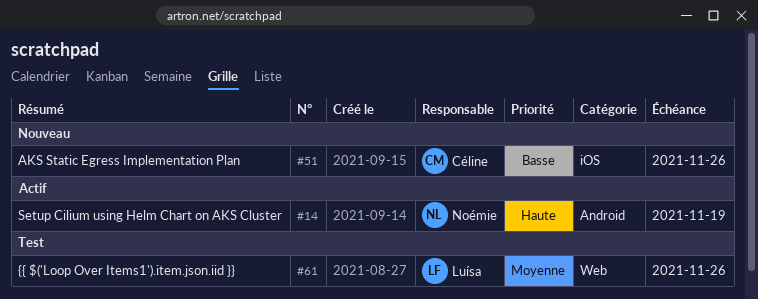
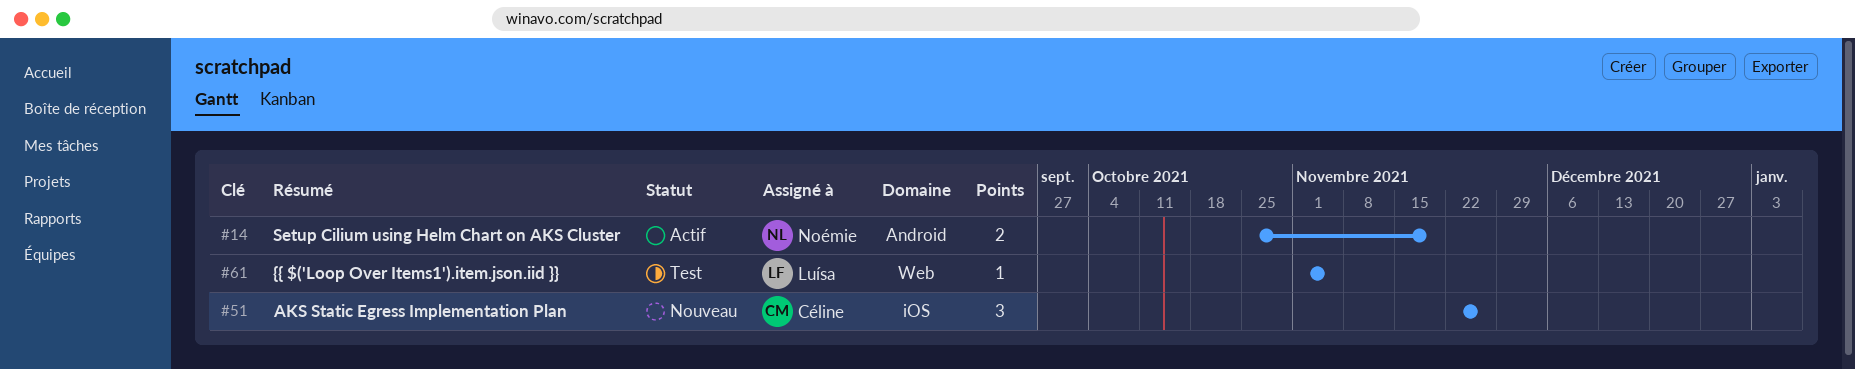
#61, due: Nov 26 -> Nov 5

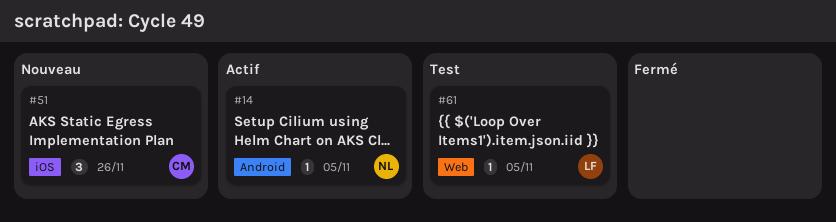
#14, estimate: 2 -> 1
#14, due: Nov 19 -> Nov 5

